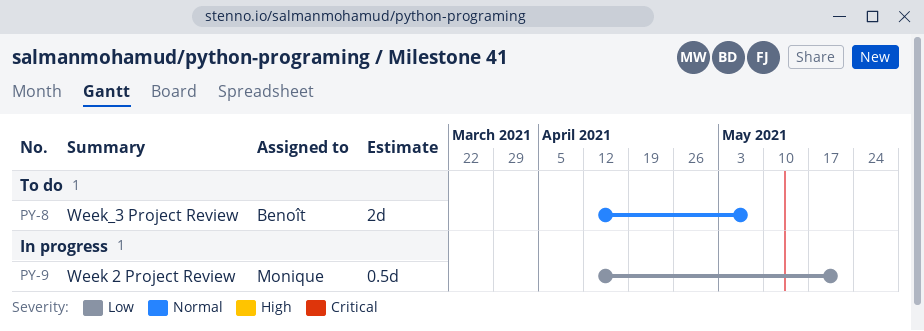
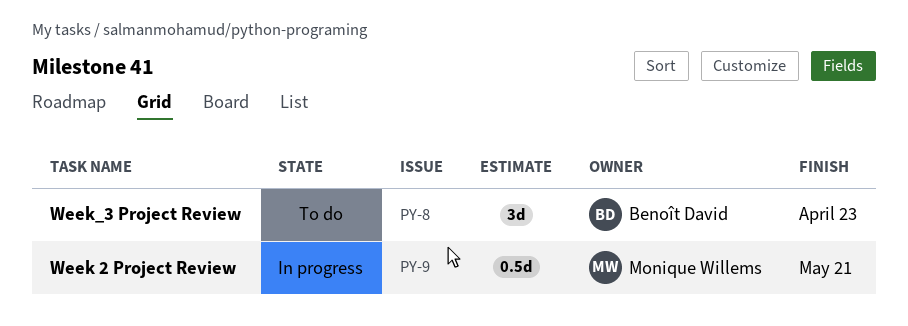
PY-8, estimate: 2d -> 3d
PY-8, due: May 7 -> Apr 23

